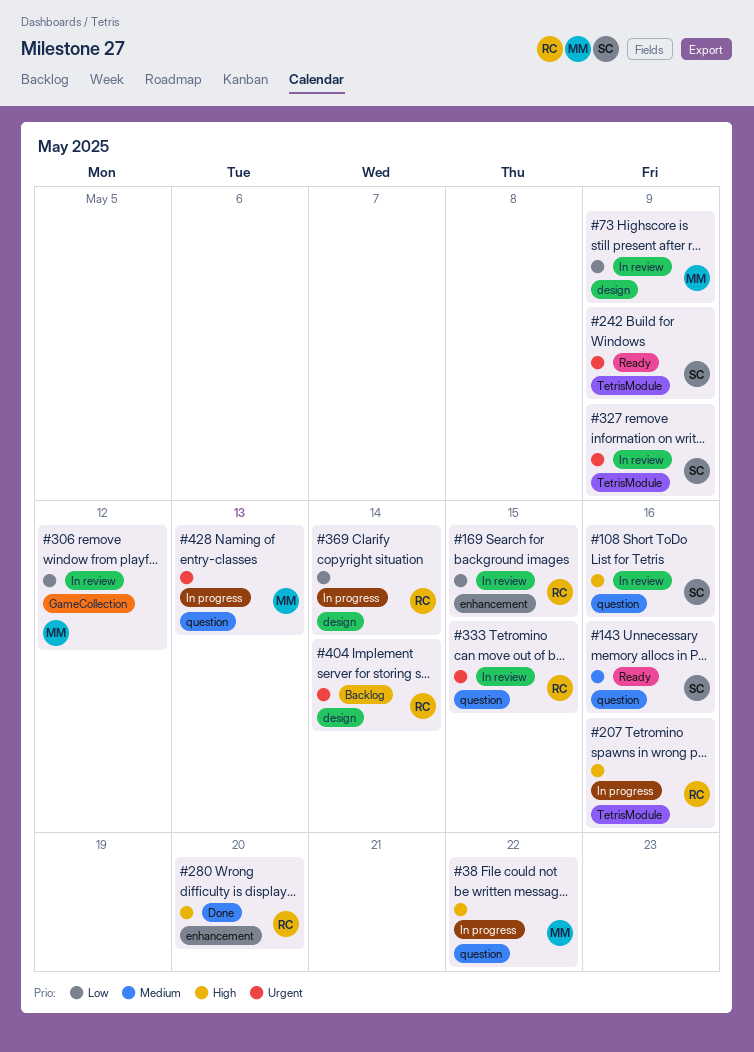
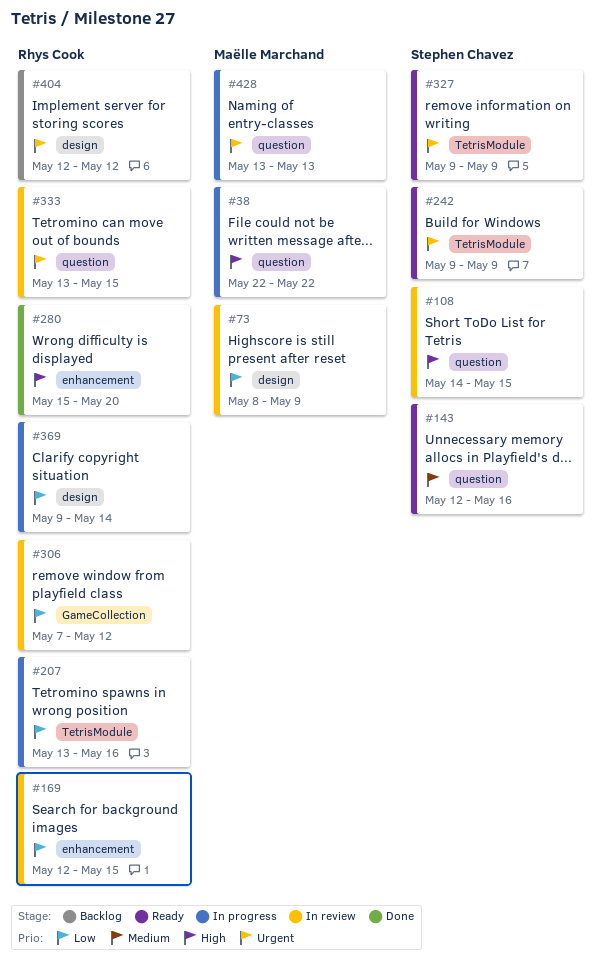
#108, due: May 16 -> May 15
#207, priority: High -> Low
#306, owner: Maëlle Marchand -> Rhys Cook
#327, status: In review -> Ready
#404, due: May 14 -> May 12

